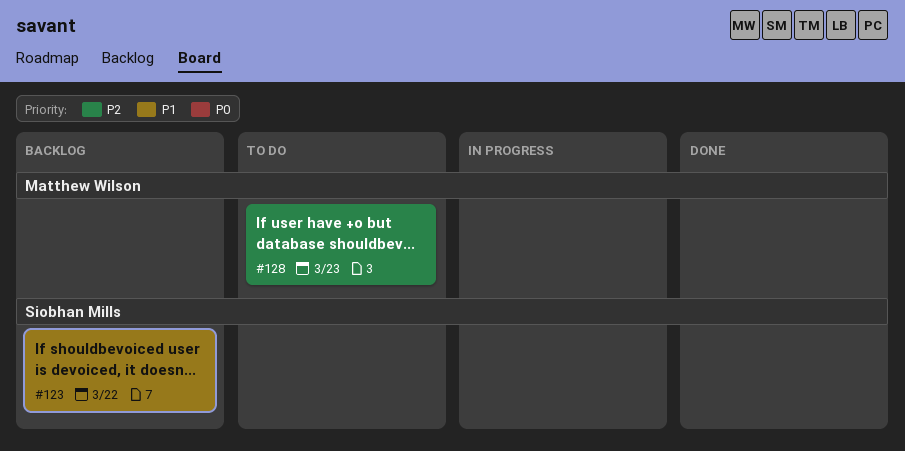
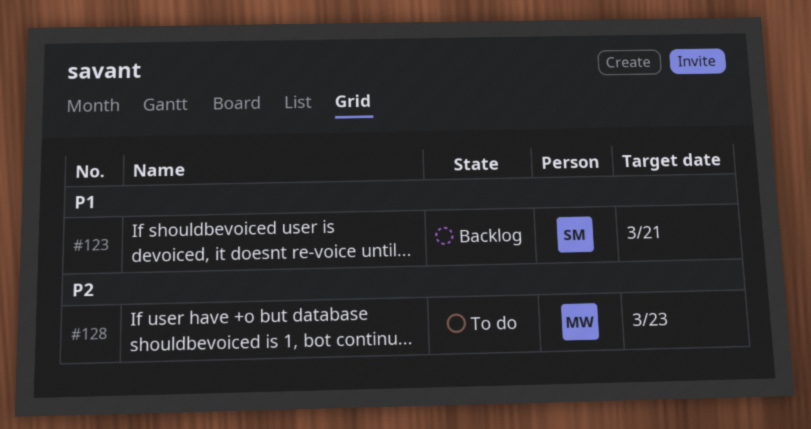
#123, due: Mar 22 -> Mar 21

